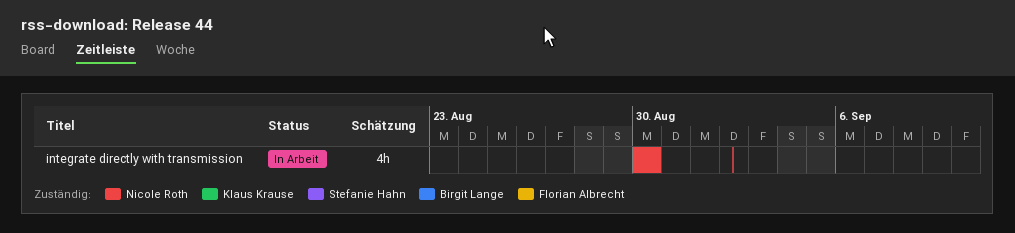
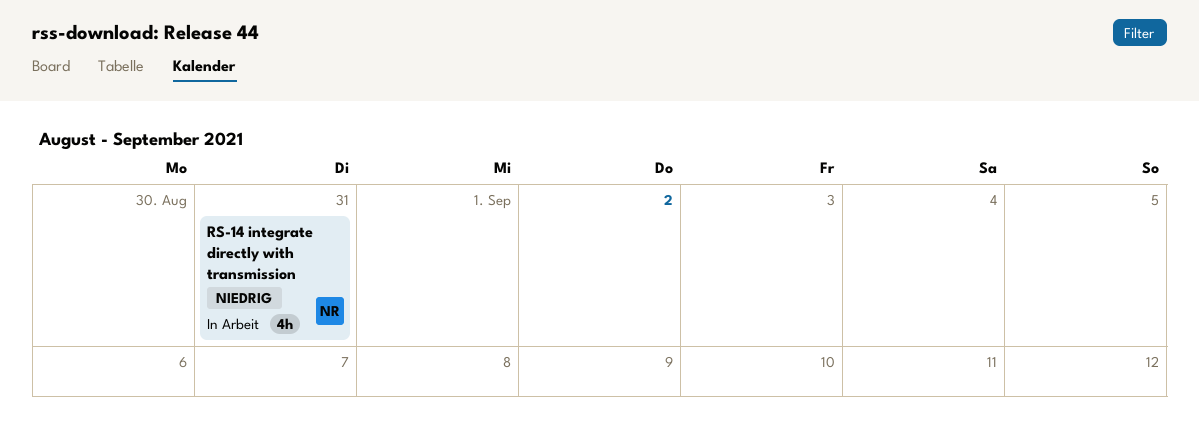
integrate directly with transmission, due: Aug 30 -> Aug 31

